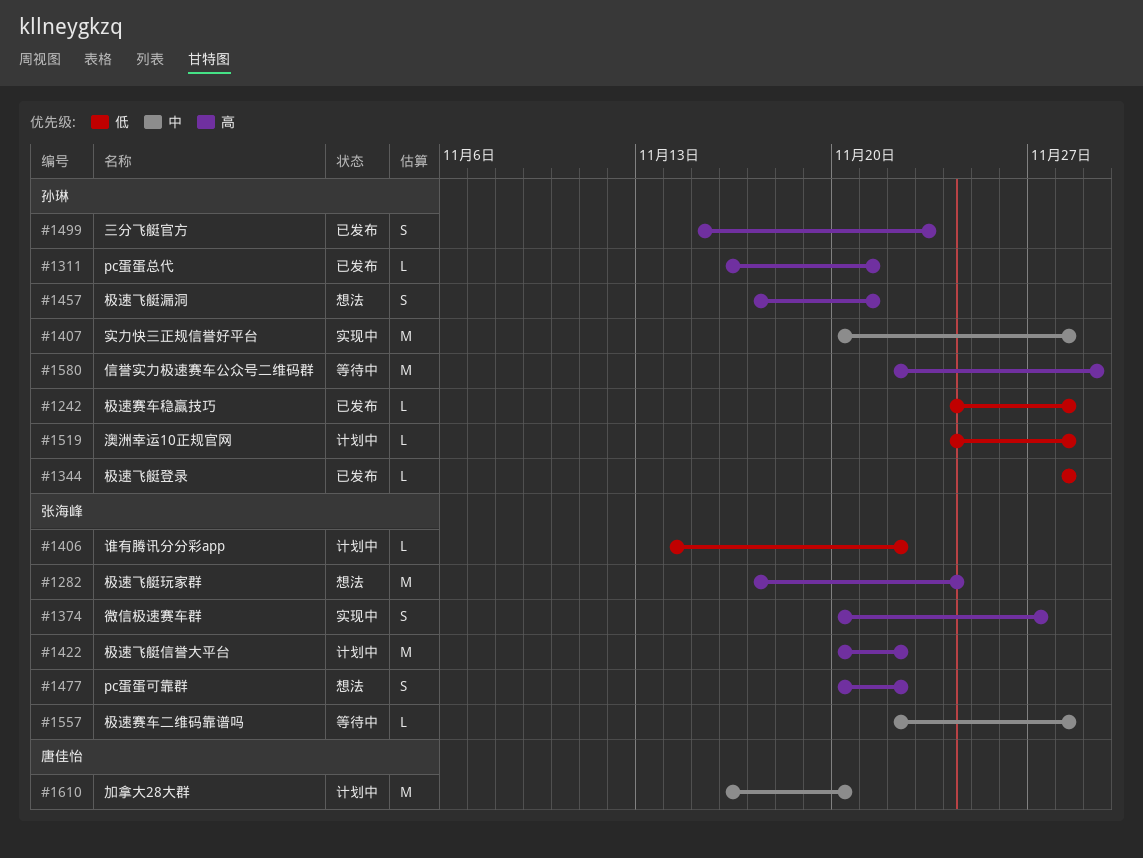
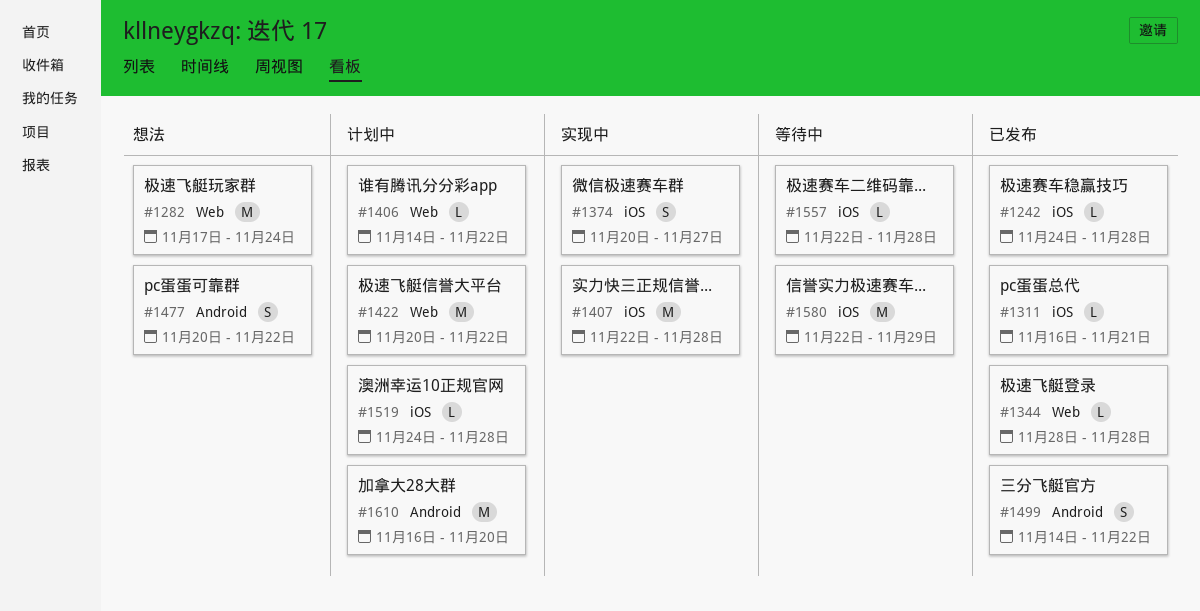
#1407, start: Nov 20 -> Nov 22
#1457: present -> none
#1499, start: Nov 15 -> Nov 14
#1499, due: Nov 23 -> Nov 22

